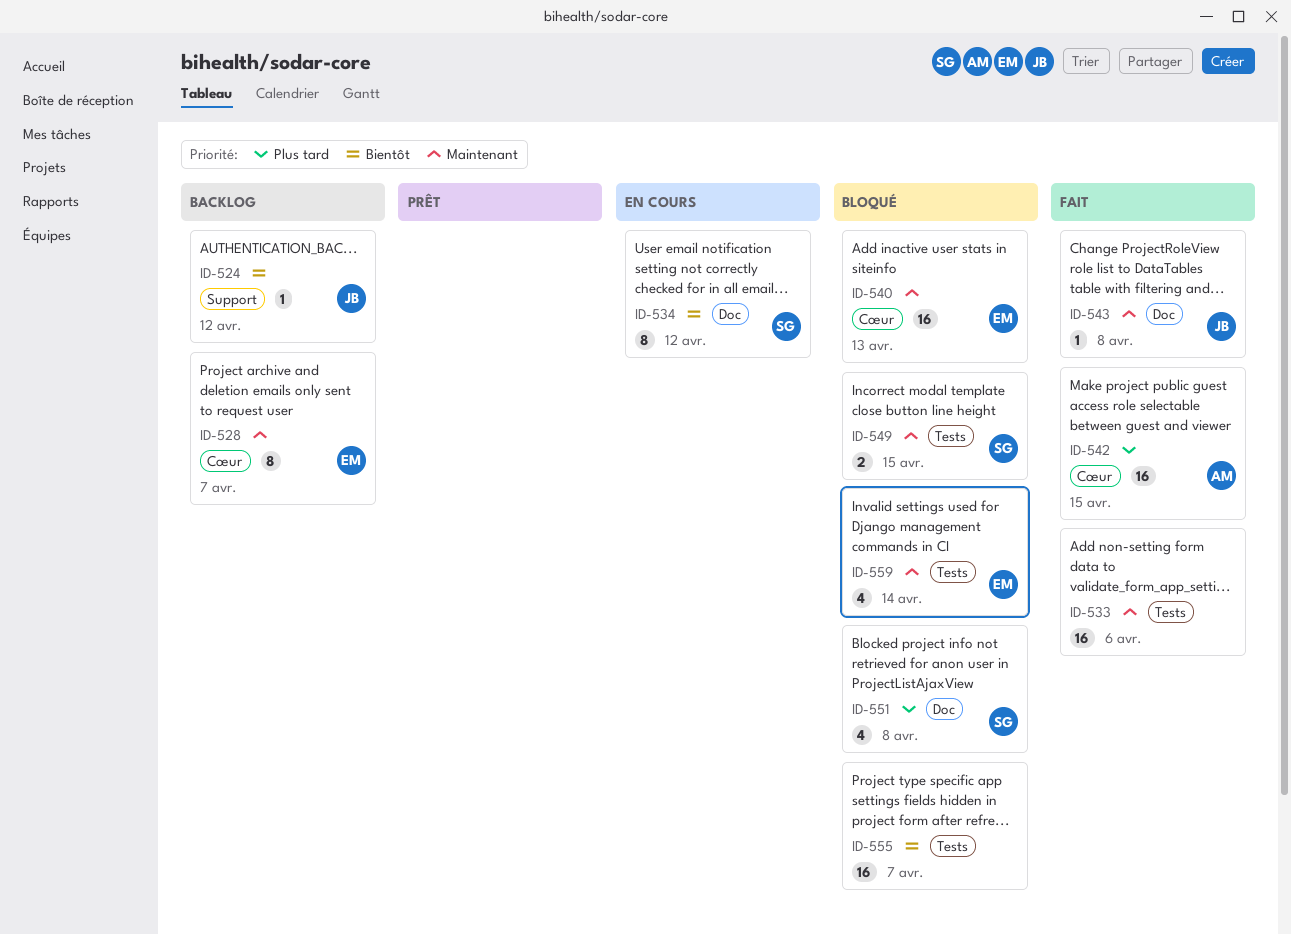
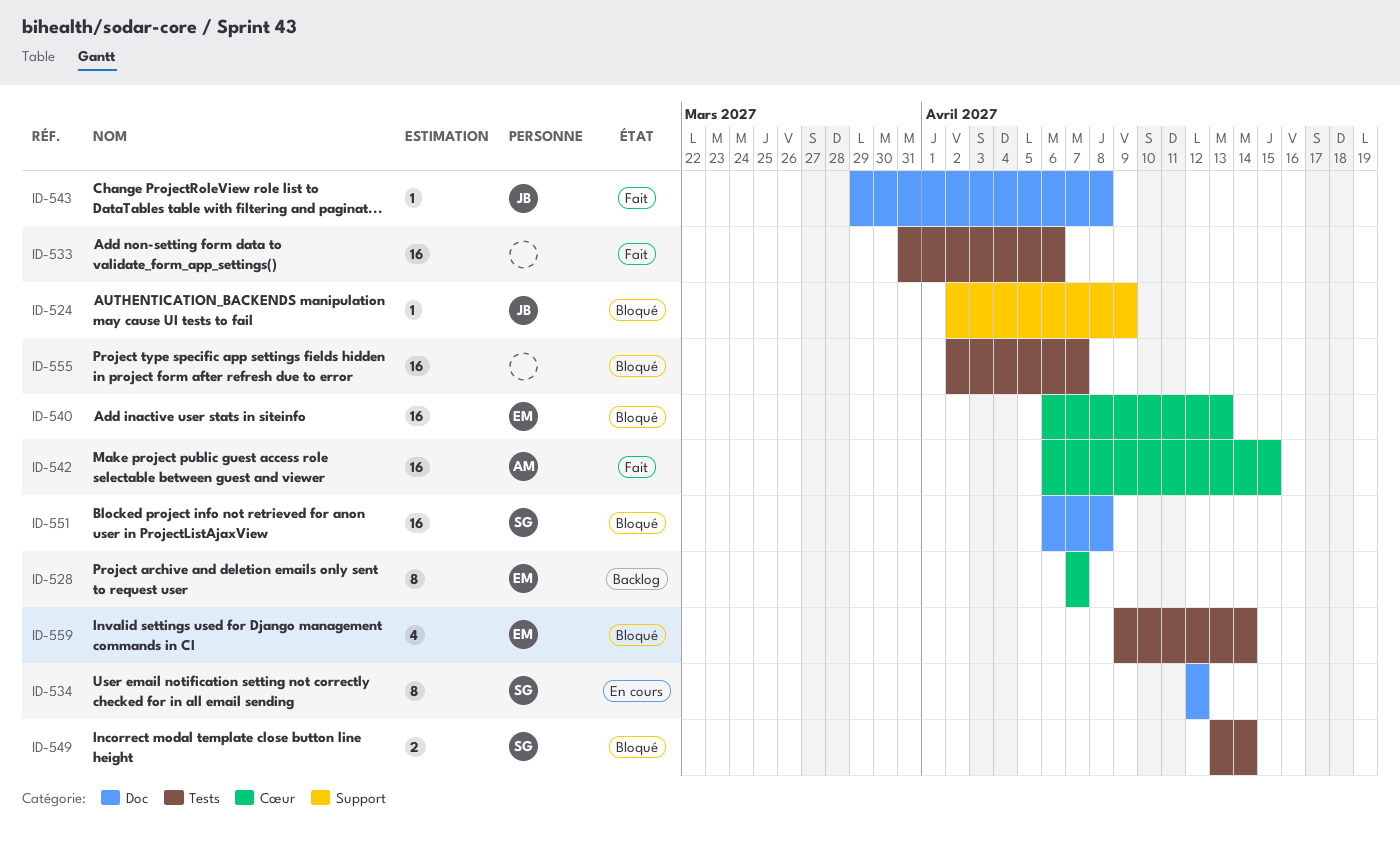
ID-524, status: Backlog -> Bloqué
ID-524, due: Apr 12 -> Apr 9
ID-549, due: Apr 15 -> Apr 14
ID-551, estimate: 4 -> 16

